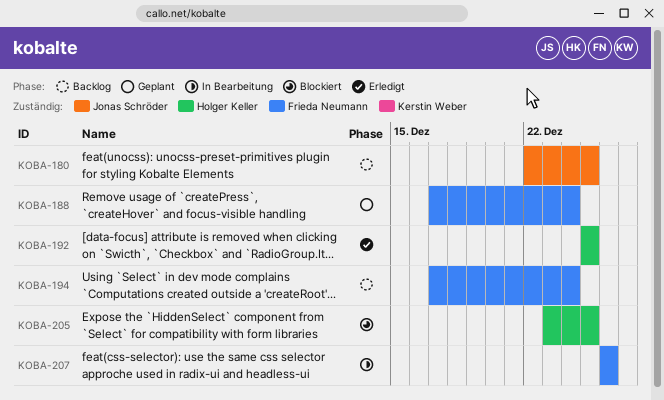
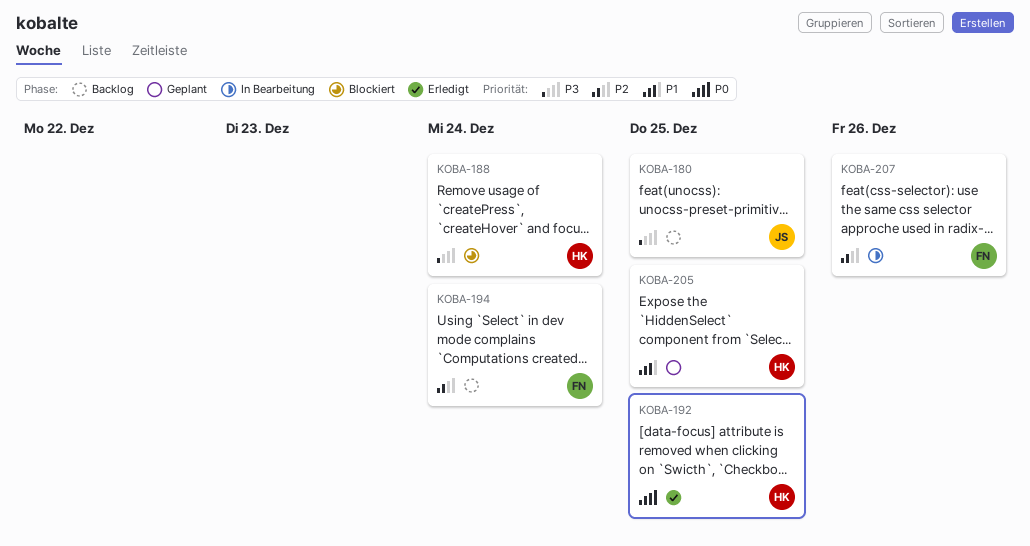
KOBA-188, status: Geplant -> Blockiert
KOBA-188, owner: Frieda Neumann -> Holger Keller
KOBA-205, status: Blockiert -> Geplant

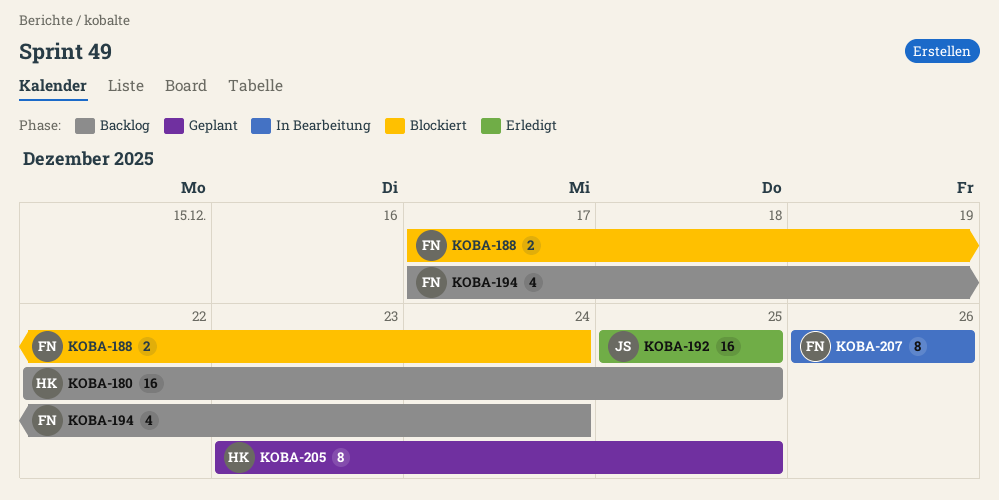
KOBA-180, owner: JS -> HK
KOBA-188, owner: HK -> FN
KOBA-192, owner: HK -> JS

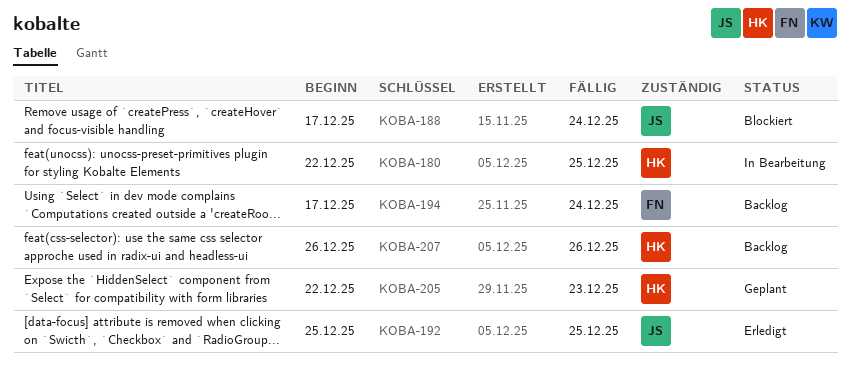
KOBA-180, status: Backlog -> In Bearbeitung
KOBA-188, owner: FN -> JS
KOBA-205, start: Dec 23 -> Dec 22
KOBA-205, due: Dec 25 -> Dec 23
KOBA-207, status: In Bearbeitung -> Backlog
KOBA-207, owner: FN -> HK

